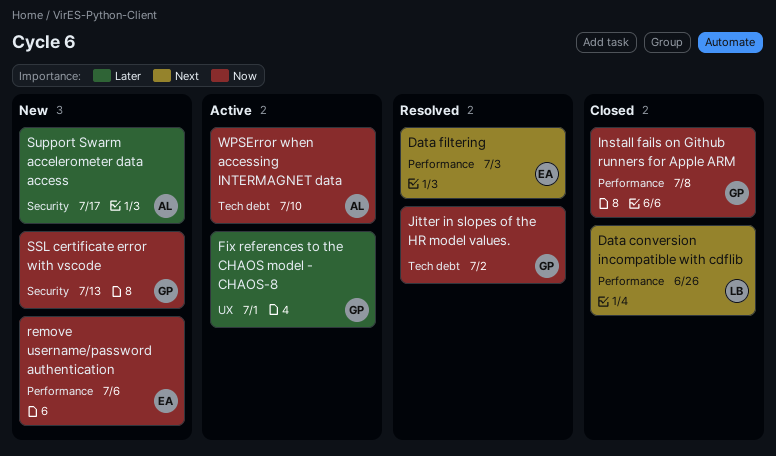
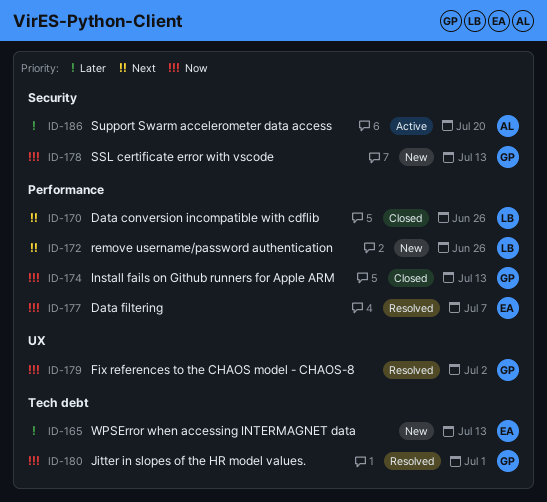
Data filtering, priority: Next -> Now
Data filtering, due: Jul 3 -> Jul 7
Fix references to the CHAOS model - CHAOS-8, status: Active -> Resolved
Fix references to the CHAOS model - CHAOS-8, priority: Later -> Now
Fix references to the CHAOS model - CHAOS-8, due: Jul 1 -> Jul 2
Install fails on Github runners for Apple ARM, due: Jul 8 -> Jul 13
Jitter in slopes of the HR model values., due: Jul 2 -> Jul 1
remove username/password authentication, owner: EA -> LB
remove username/password authentication, priority: Now -> Next
remove username/password authentication, due: Jul 6 -> Jun 26
Support Swarm accelerometer data access, status: New -> Active
Support Swarm accelerometer data access, due: Jul 17 -> Jul 20
WPSError when accessing INTERMAGNET data, status: Active -> New
WPSError when accessing INTERMAGNET data, owner: AL -> EA
WPSError when accessing INTERMAGNET data, priority: Now -> Later
WPSError when accessing INTERMAGNET data, due: Jul 10 -> Jul 13

